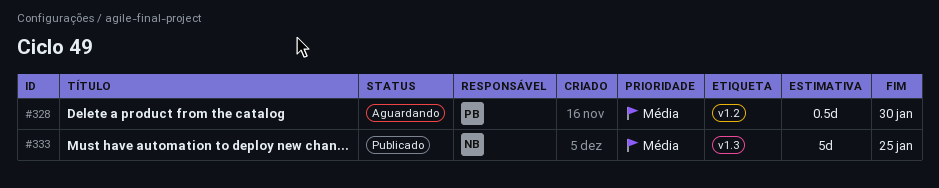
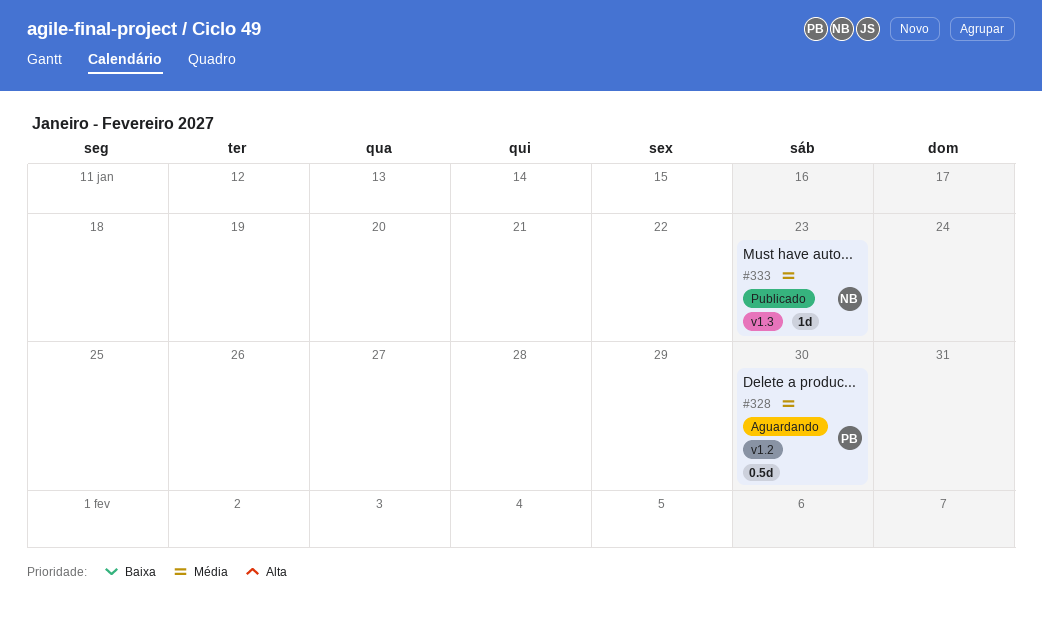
#333, estimate: 5d -> 1d
#333, due: Jan 25 -> Jan 23

